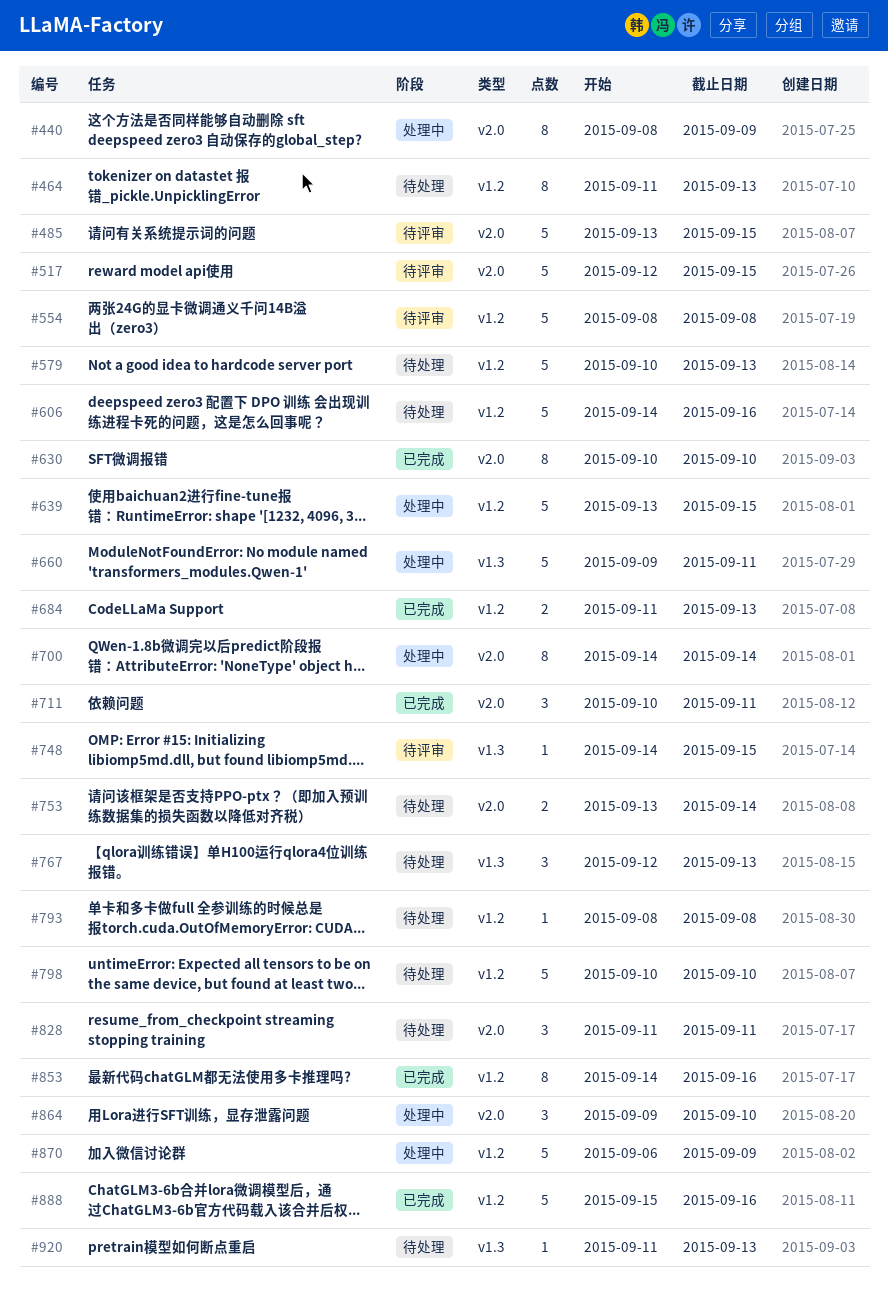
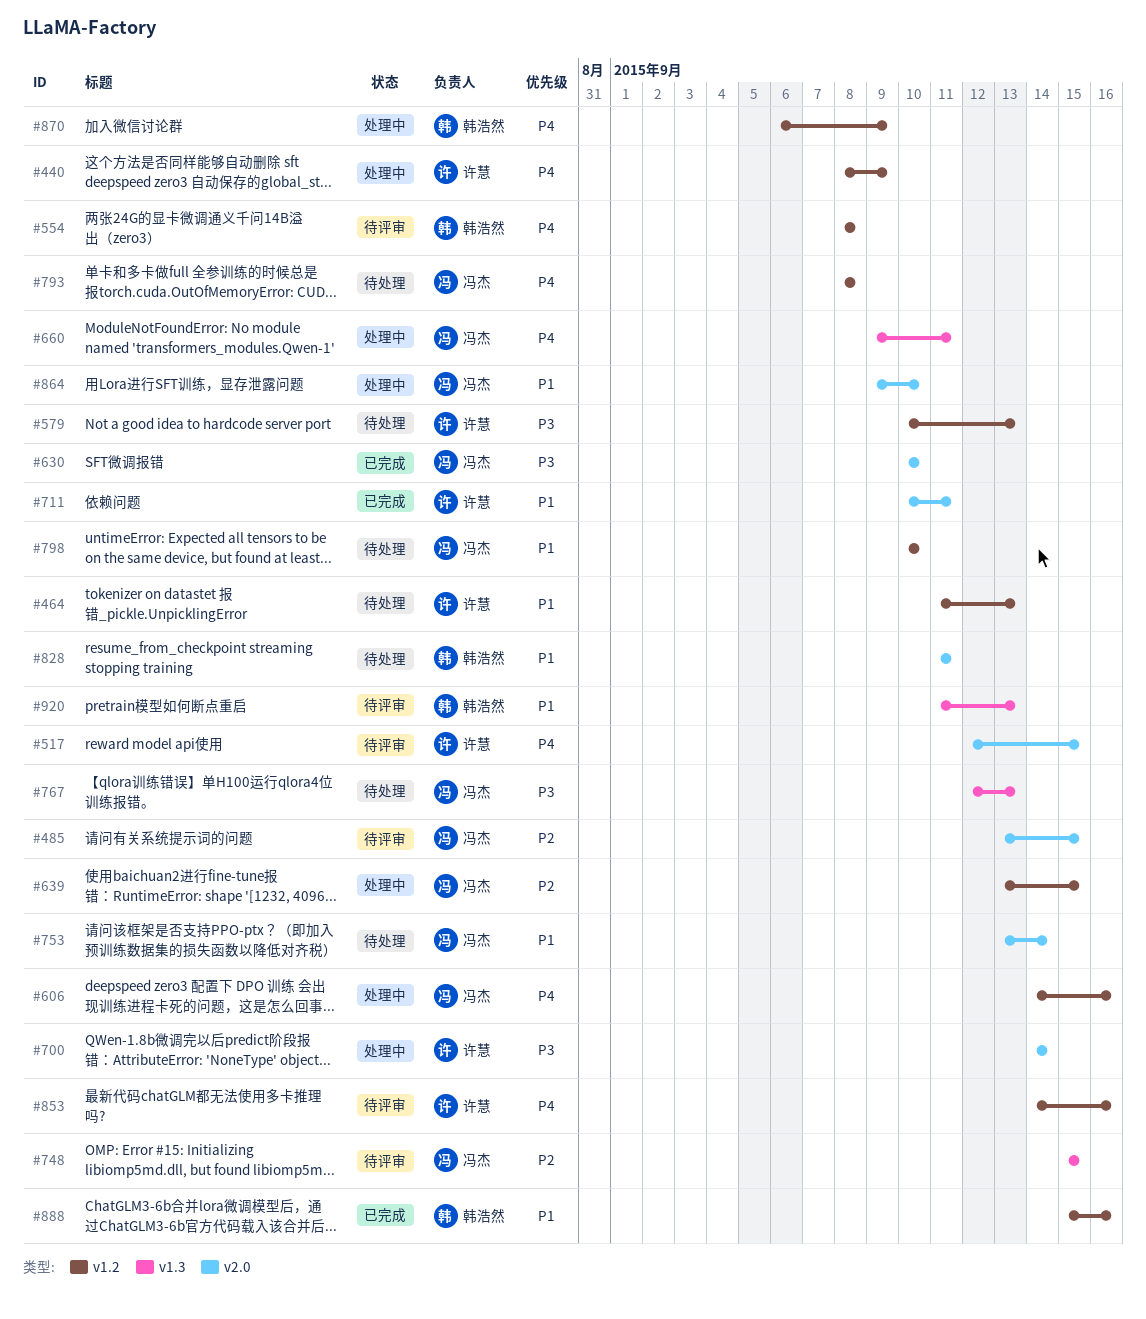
#440, label: v2.0 -> v1.2
#606, status: 待处理 -> 处理中
#684: present -> none
#748, start: Sep 14 -> Sep 15
#853, status: 已完成 -> 待评审
#920, status: 待处理 -> 待评审

